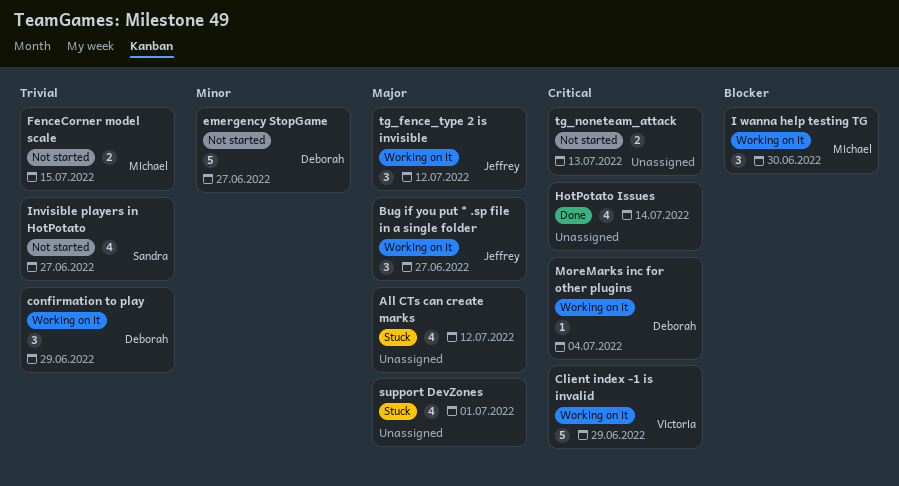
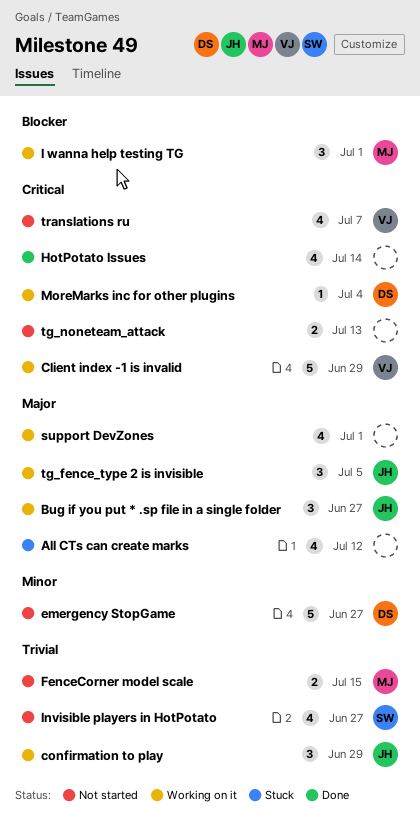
confirmation to play, owner: Deborah -> Jeffrey
I wanna help testing TG, due: Jun 30 -> Jul 1
support DevZones, status: Stuck -> Working on it
tg_fence_type 2 is invisible, due: Jul 12 -> Jul 5
translations ru: none -> present

